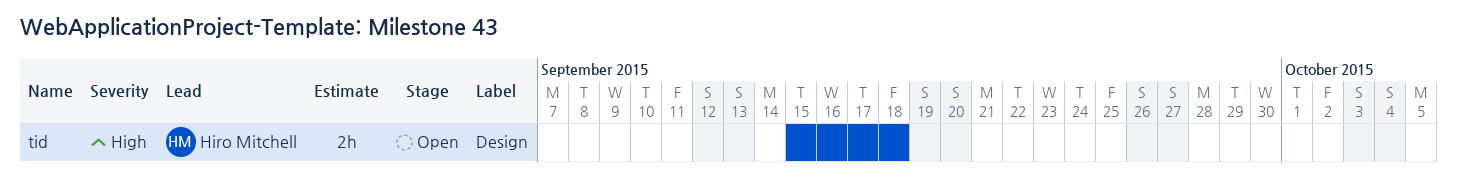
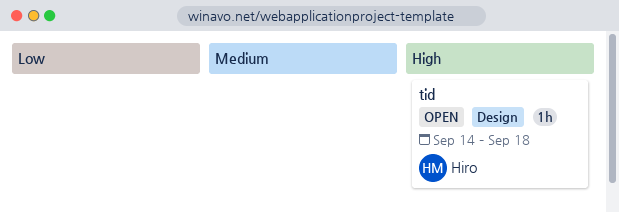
tid, estimate: 2h -> 1h
tid, start: Sep 15 -> Sep 14

